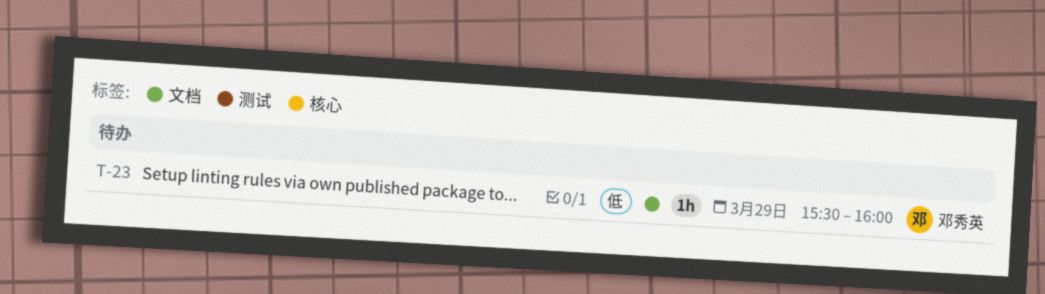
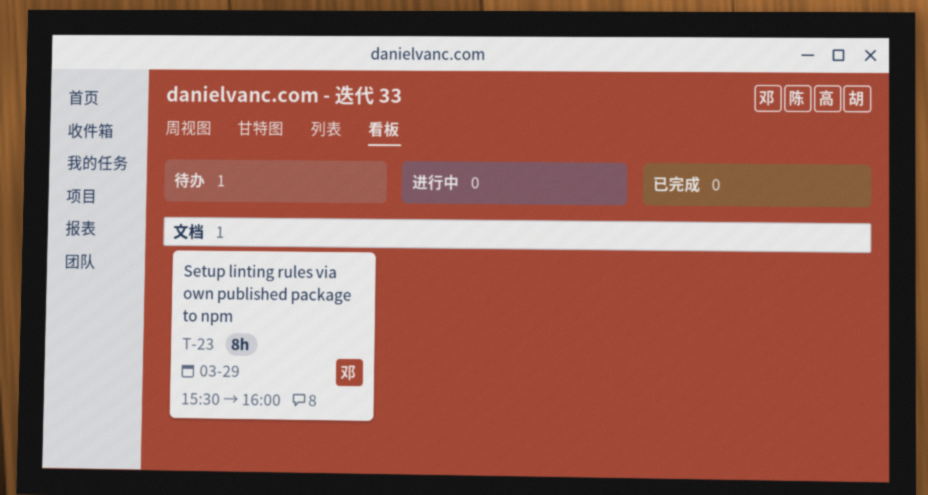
T-23, estimate: 1h -> 8h

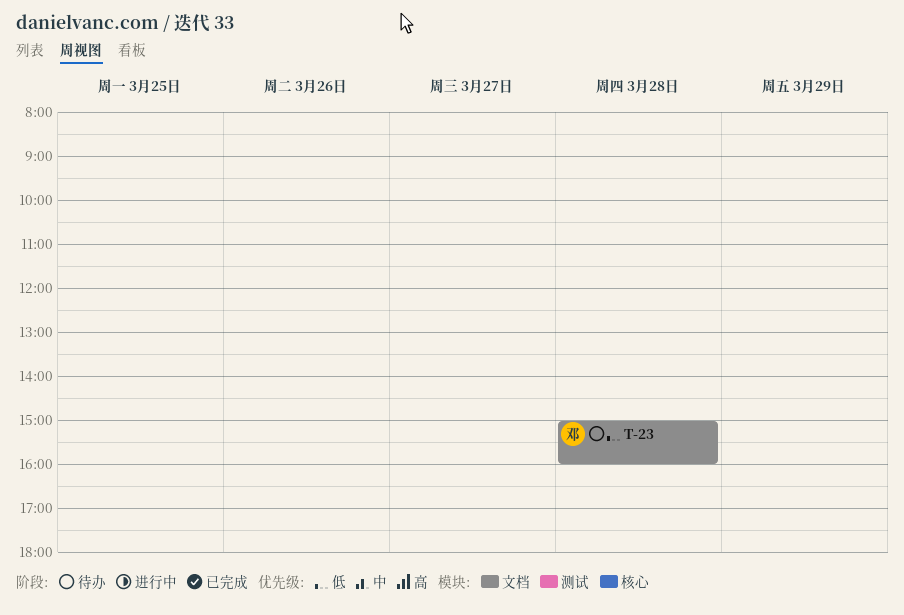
T-23, day: Mar 29 -> Mar 28
T-23, begins: 15:30 -> 15:00

